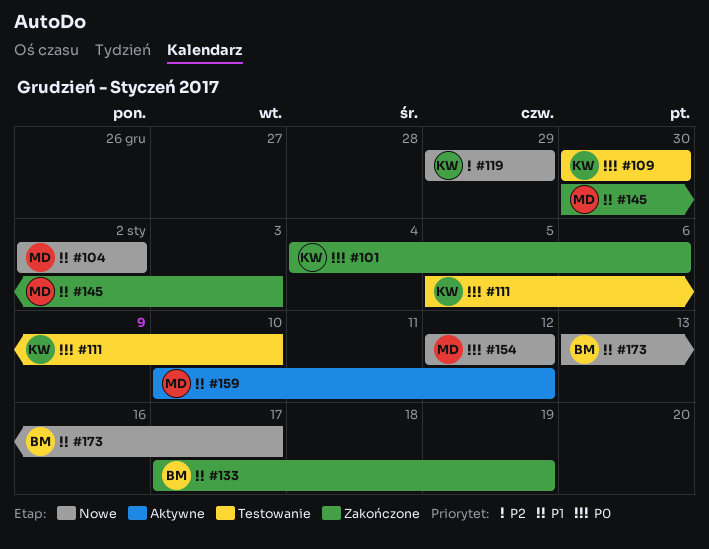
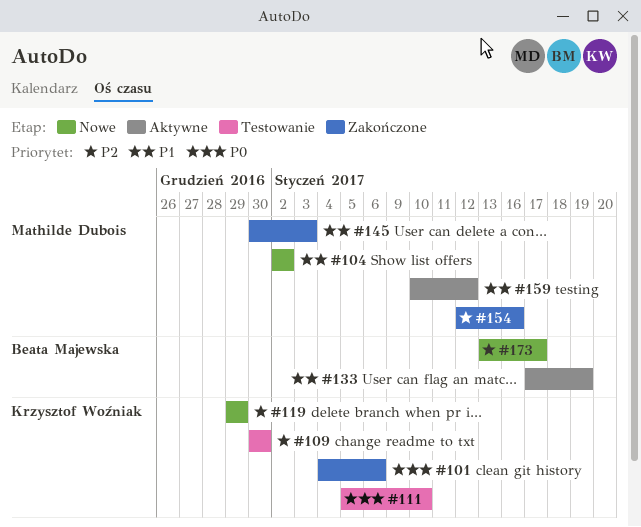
#109, priority: P0 -> P2
#133, status: Zakończone -> Aktywne
#154, status: Nowe -> Zakończone
#154, priority: P0 -> P2
#154, due: Jan 12 -> Jan 16
#173, priority: P1 -> P2

